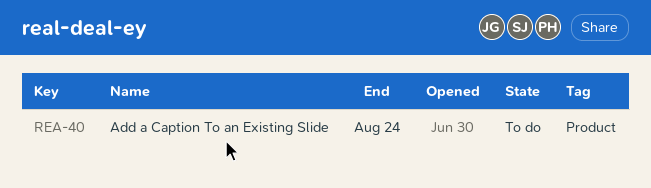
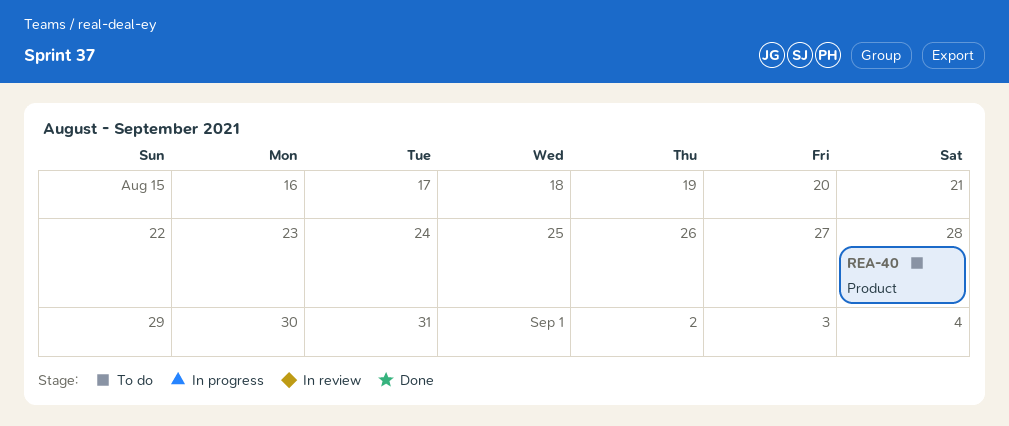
REA-40, due: Aug 24 -> Aug 28

